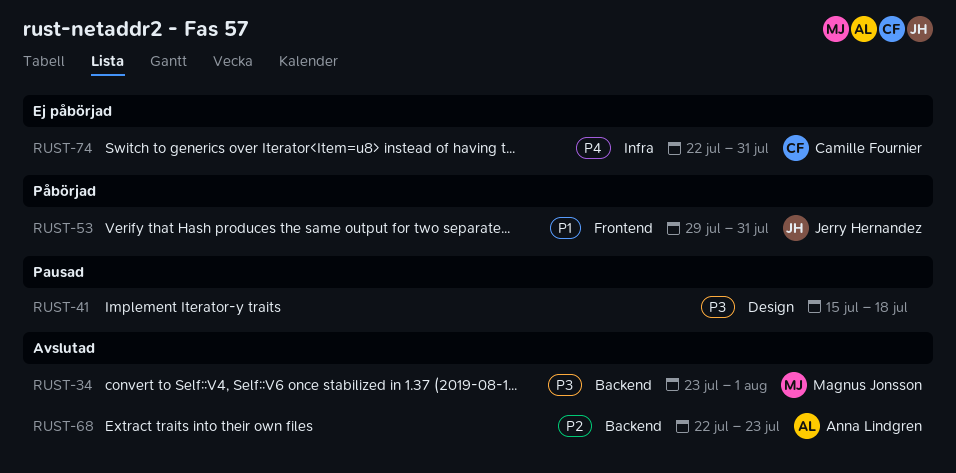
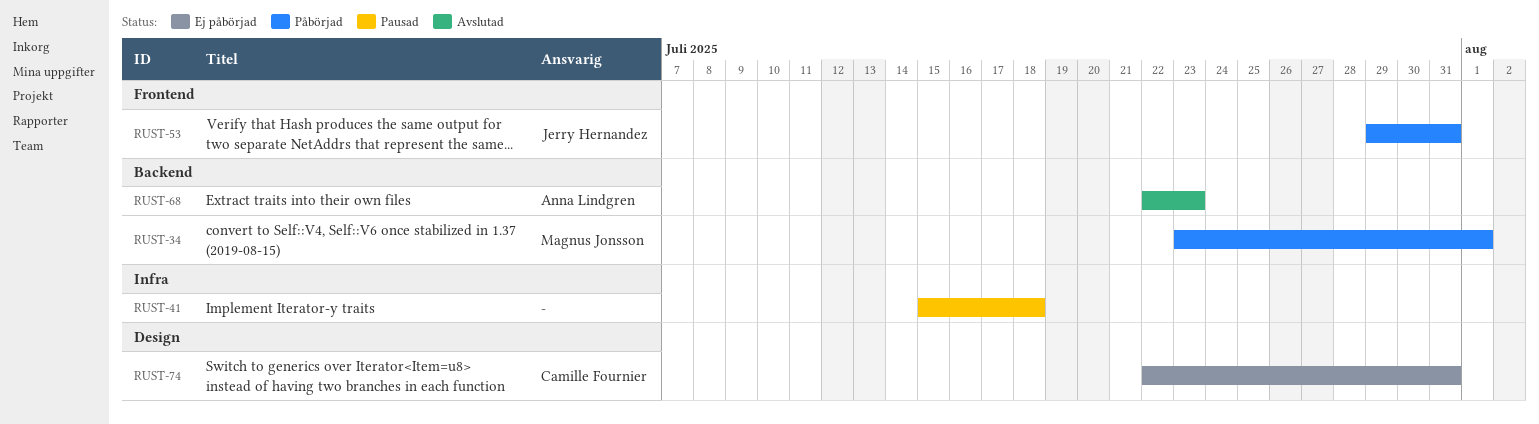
RUST-34, status: Avslutad -> Påbörjad
RUST-41, label: Design -> Infra
RUST-74, label: Infra -> Design

